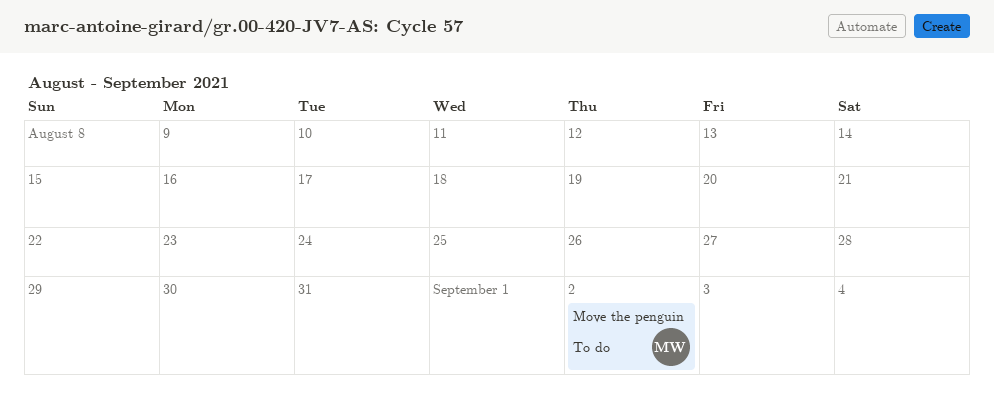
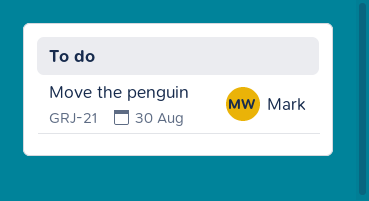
Move the penguin, due: Sep 2 -> Aug 30

